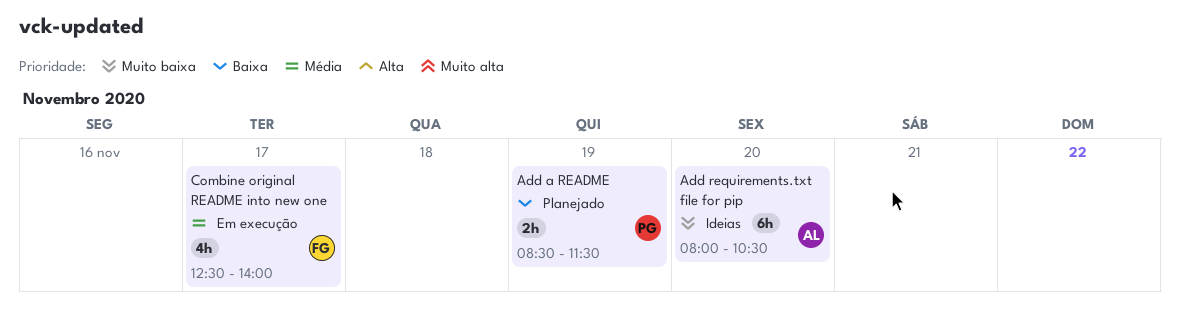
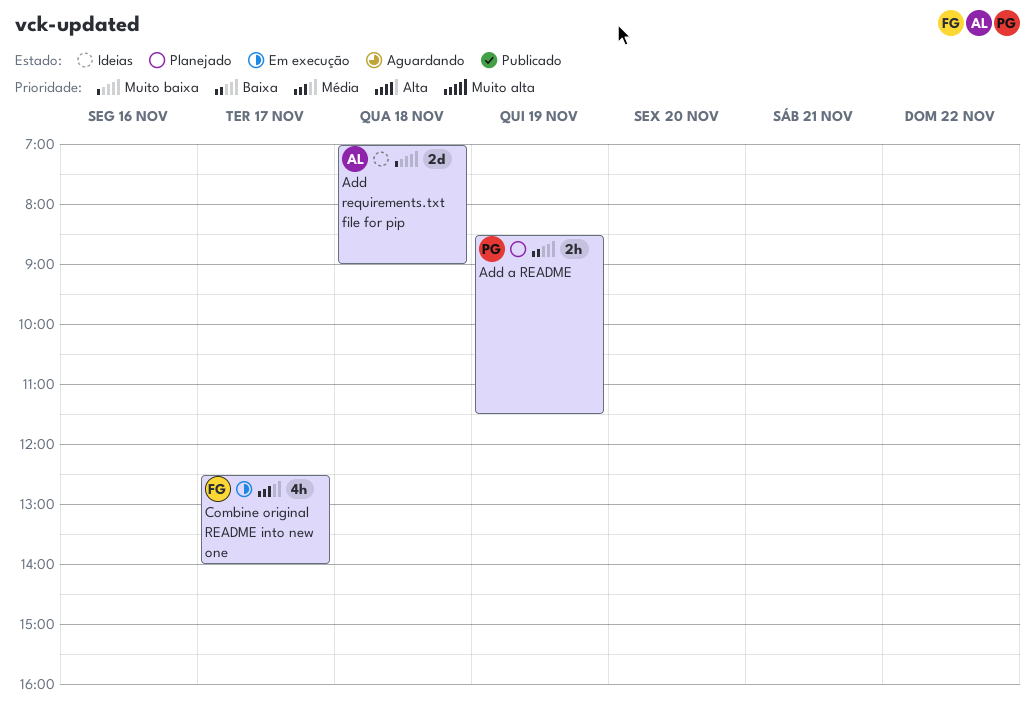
Add requirements.txt file for pip, estimate: 6h -> 2d
Add requirements.txt file for pip, day: Nov 20 -> Nov 18
Add requirements.txt file for pip, begins: 08:00 -> 07:00
Add requirements.txt file for pip, ends: 10:30 -> 09:00

